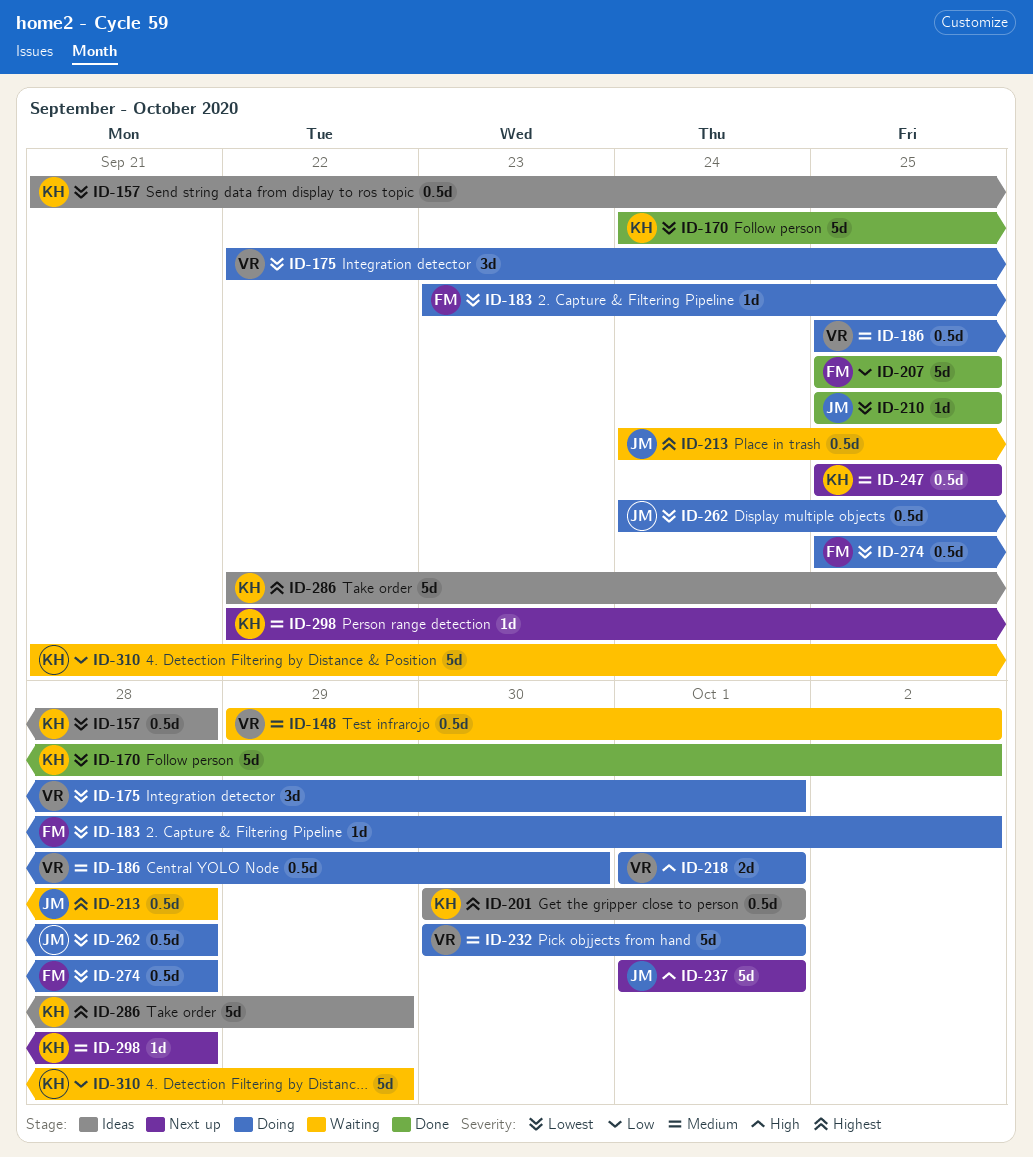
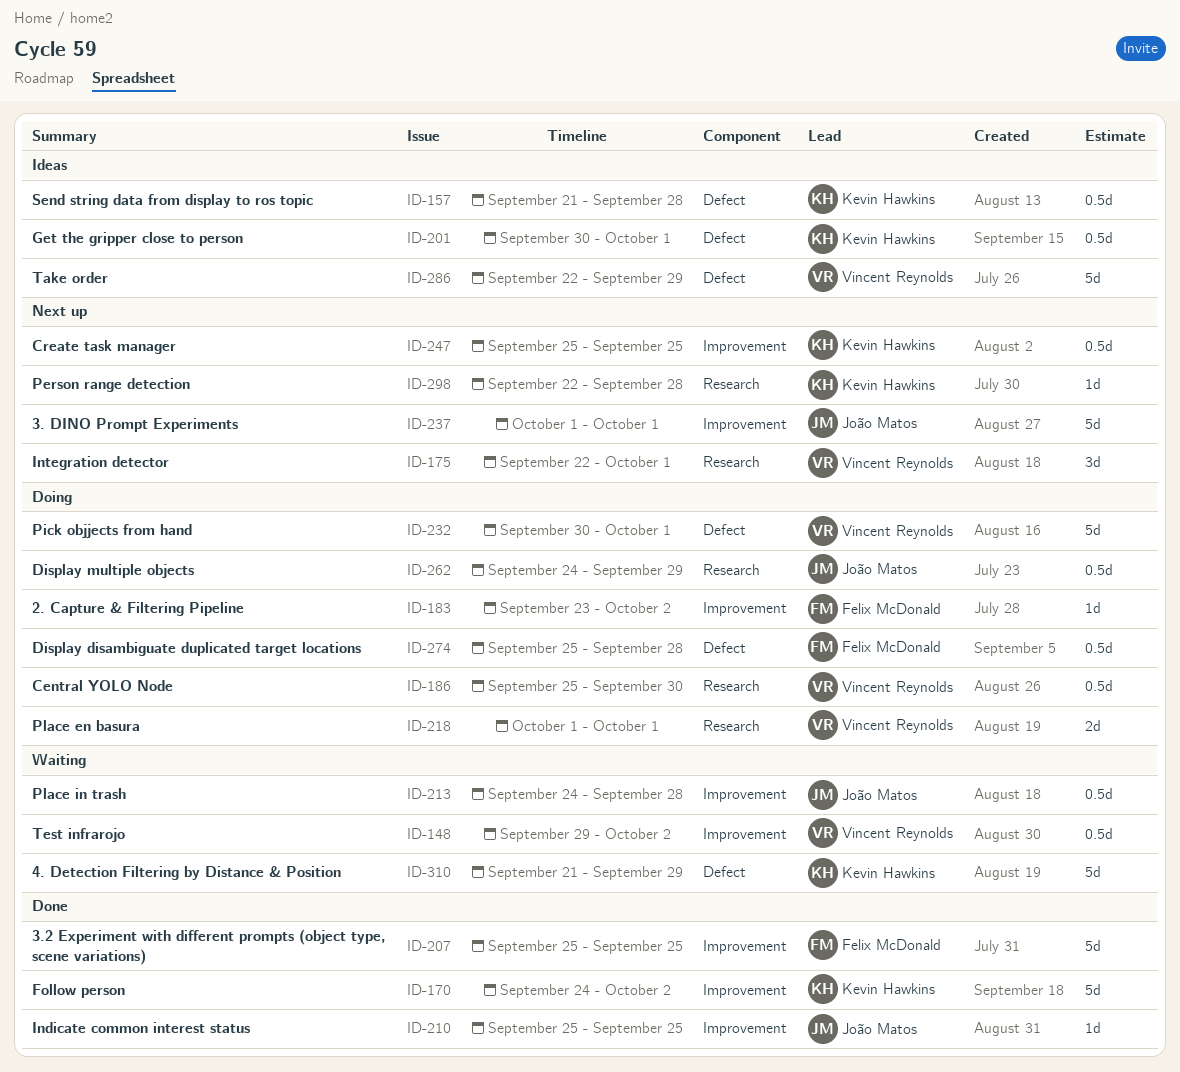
ID-175, status: Doing -> Next up
ID-262, due: Sep 28 -> Sep 29
ID-286, owner: Kevin Hawkins -> Vincent Reynolds

